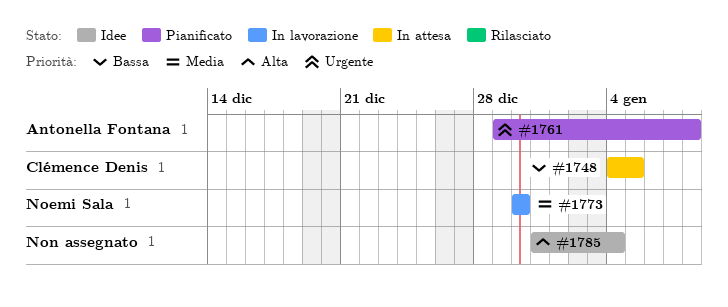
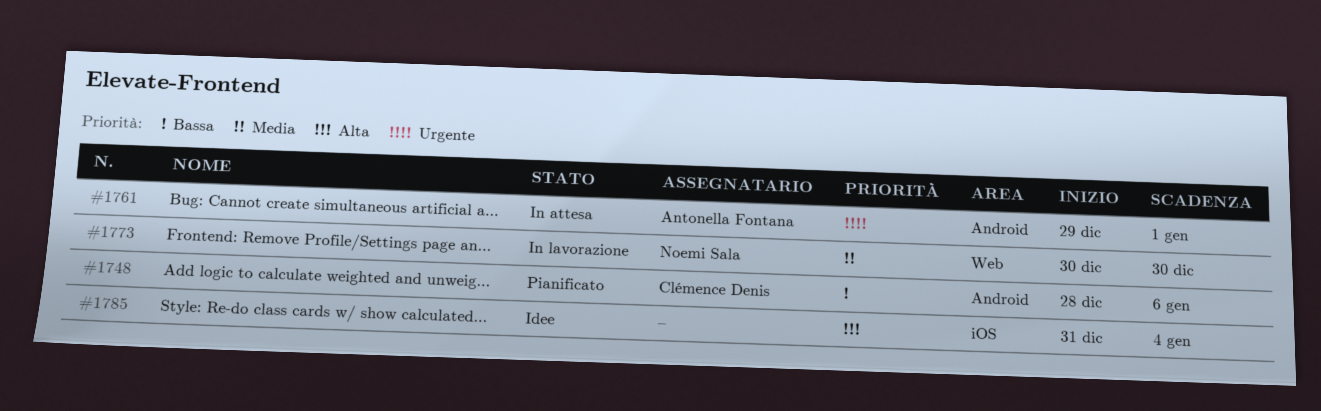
#1748, status: In attesa -> Pianificato
#1748, start: Jan 4 -> Dec 28
#1748, due: Jan 5 -> Jan 6
#1761, status: Pianificato -> In attesa
#1761, due: Jan 8 -> Jan 1

